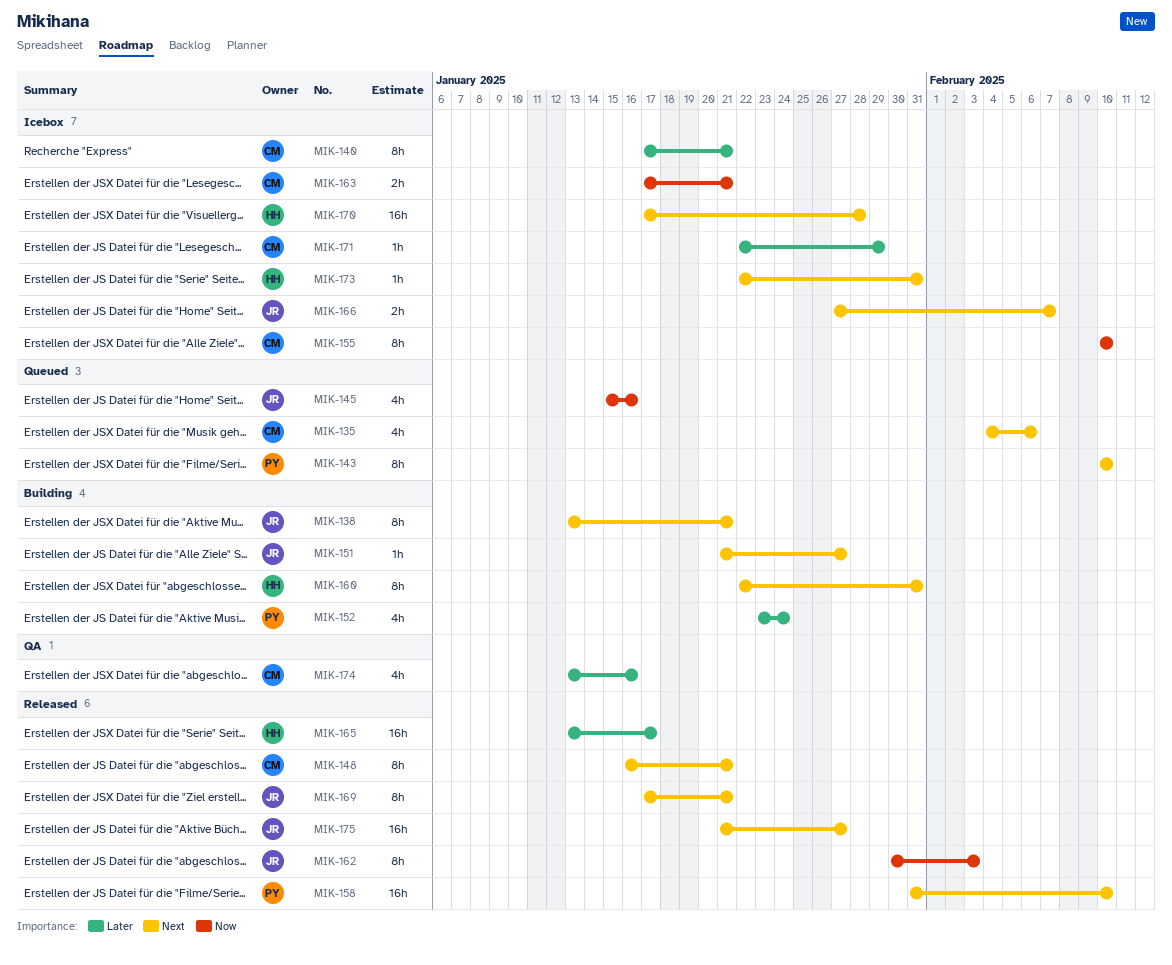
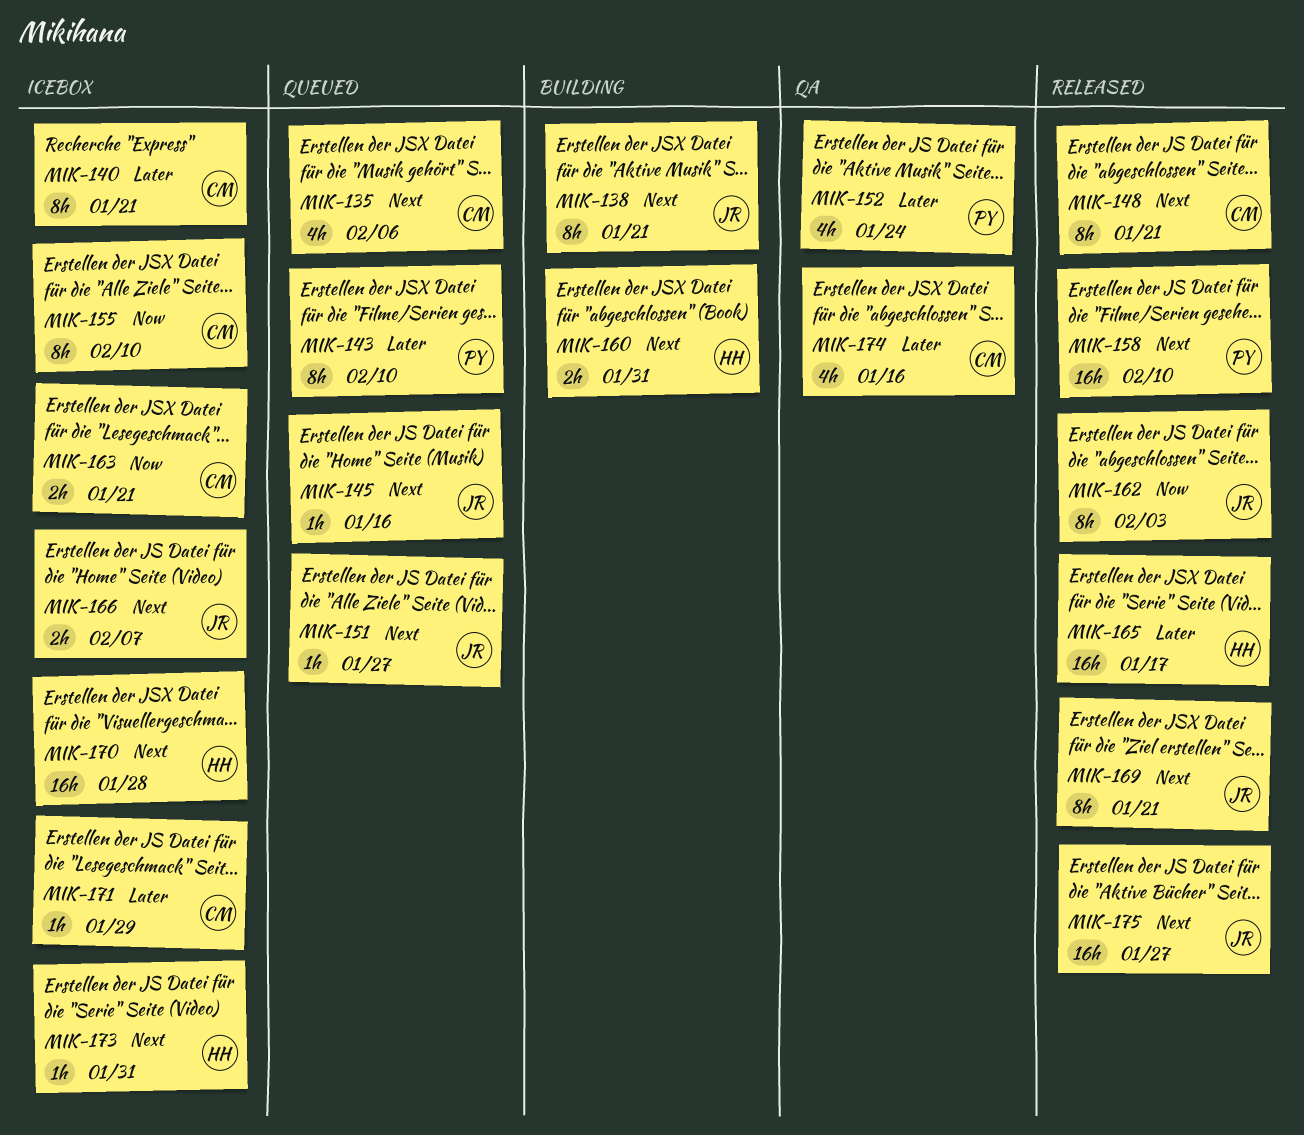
MIK-143, priority: Next -> Later
MIK-145, priority: Now -> Next
MIK-145, estimate: 4h -> 1h
MIK-151, status: Building -> Queued
MIK-152, status: Building -> QA
MIK-160, estimate: 8h -> 2h

